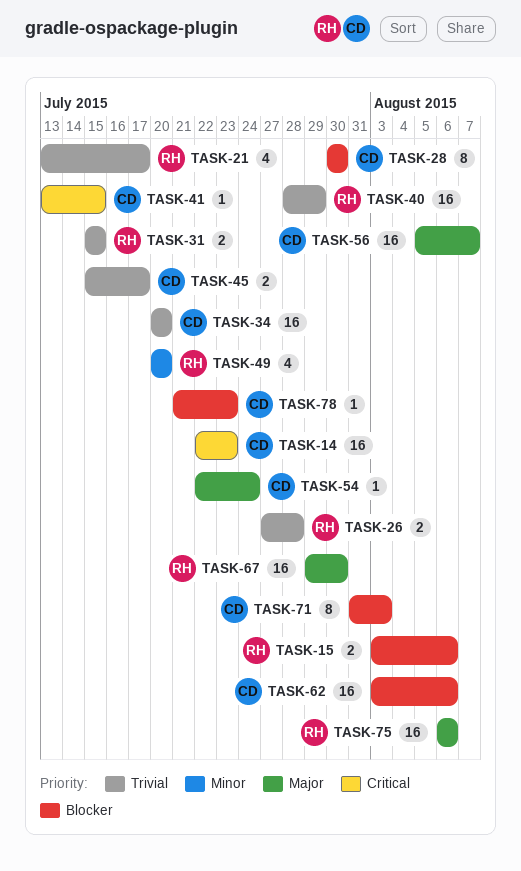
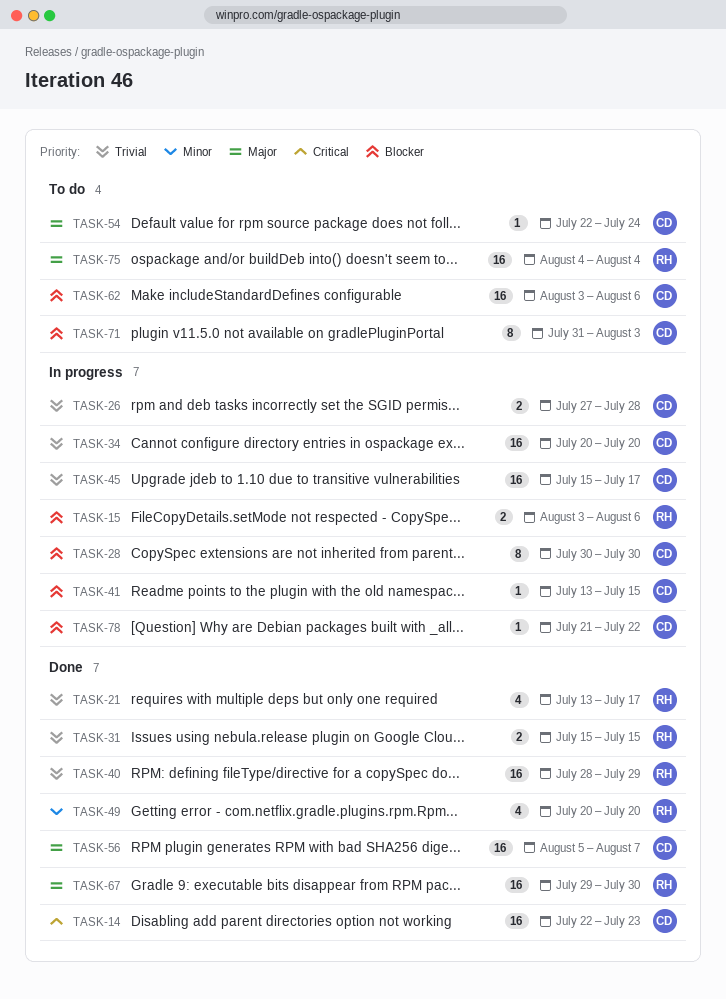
TASK-26, owner: RH -> CD
TASK-41, priority: Critical -> Blocker
TASK-45, estimate: 2 -> 16
TASK-75, start: Aug 6 -> Aug 4
TASK-75, due: Aug 6 -> Aug 4
TASK-78, due: Jul 23 -> Jul 22

